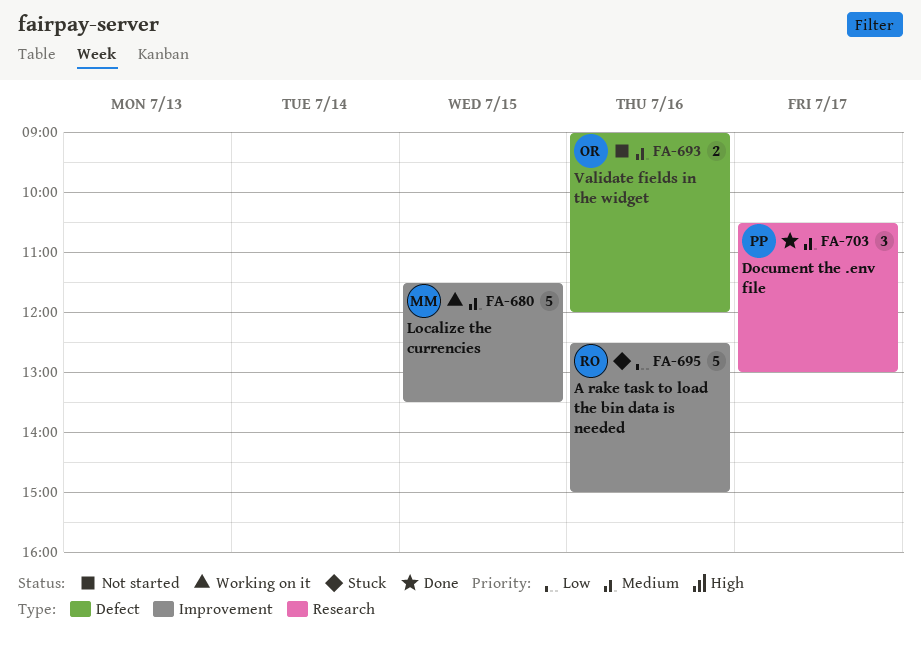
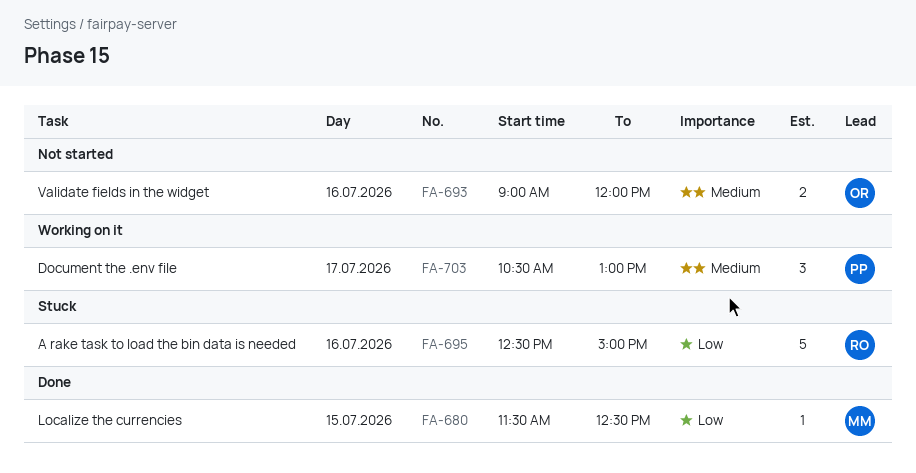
FA-680, status: Working on it -> Done
FA-680, priority: Medium -> Low
FA-680, estimate: 5 -> 1
FA-680, ends: 13:30 -> 12:30
FA-703, status: Done -> Working on it

